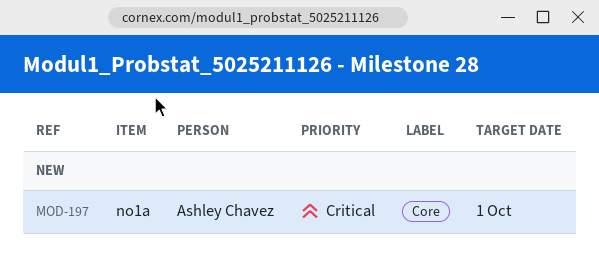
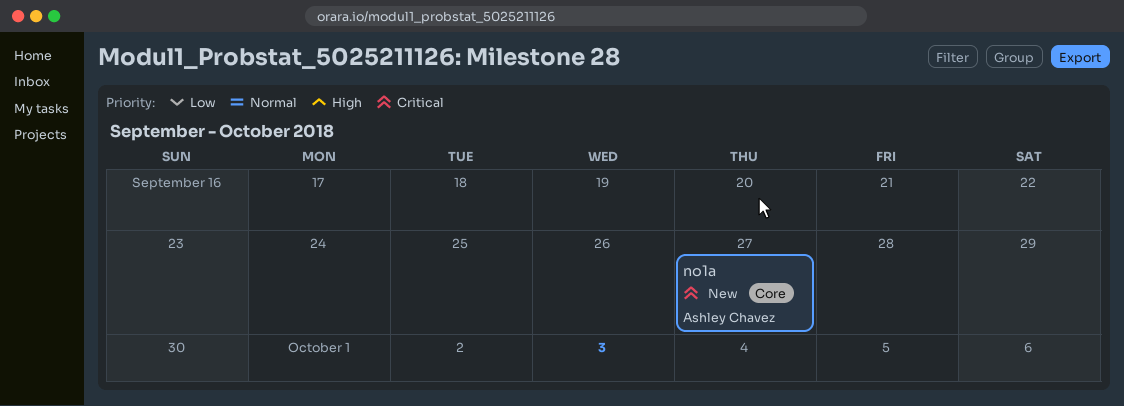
no1a, due: Oct 1 -> Sep 27

